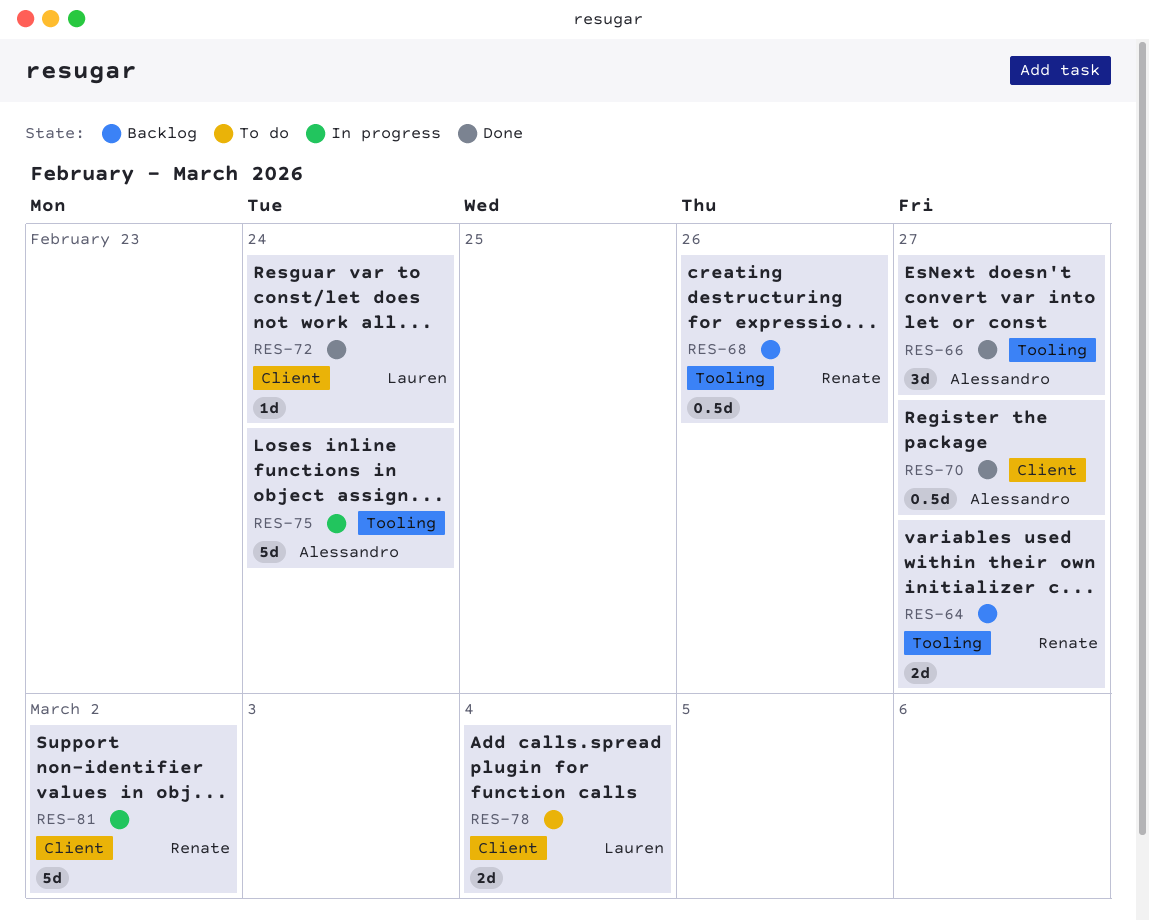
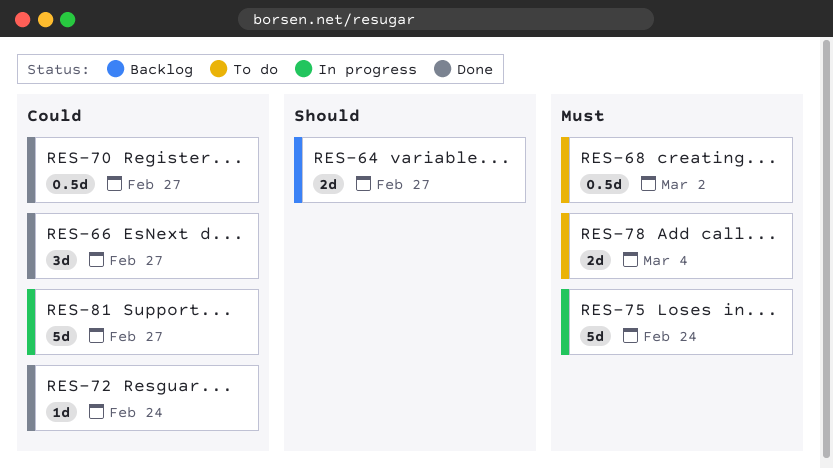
RES-68, status: Backlog -> To do
RES-68, due: Feb 26 -> Mar 2
RES-81, due: Mar 2 -> Feb 27

